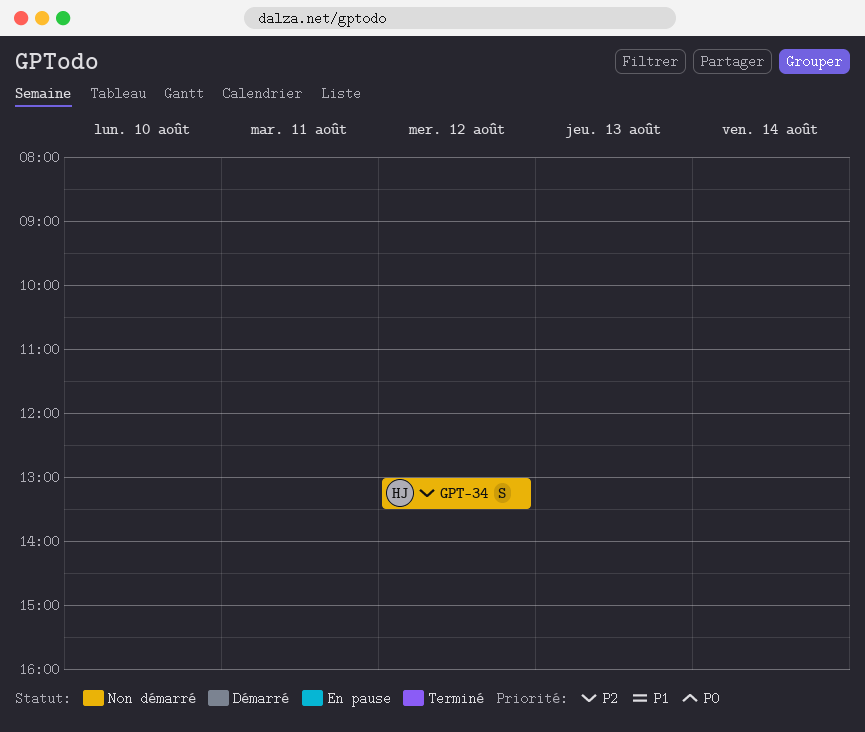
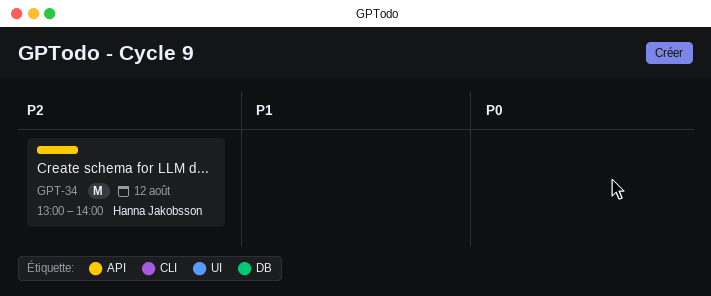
GPT-34, estimate: S -> M
GPT-34, ends: 13:30 -> 14:00

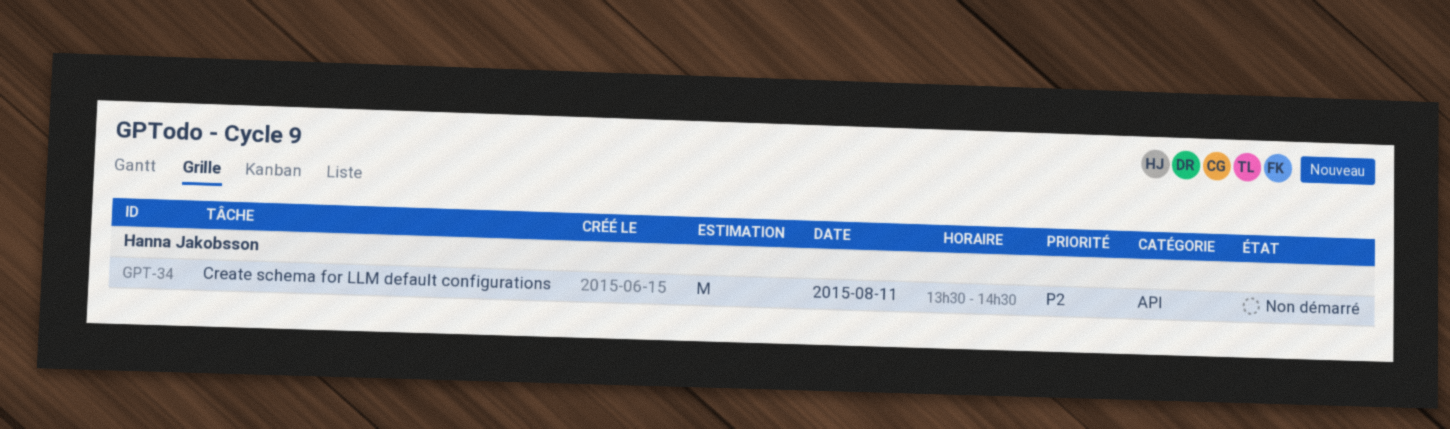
GPT-34, day: Aug 12 -> Aug 11
GPT-34, begins: 13:00 -> 13:30
GPT-34, ends: 14:00 -> 14:30

